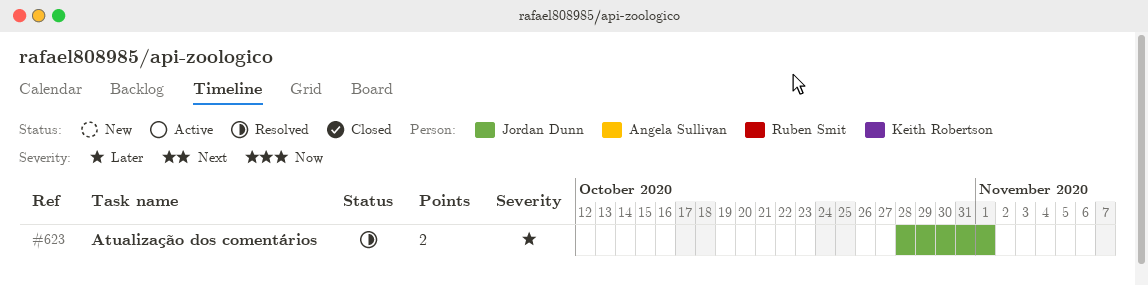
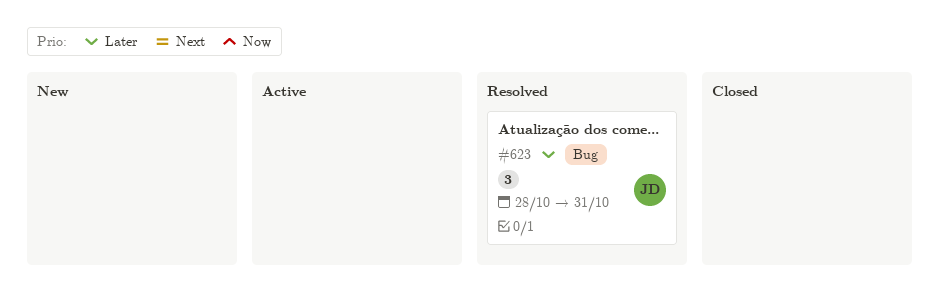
#623, estimate: 2 -> 3
#623, due: Nov 1 -> Oct 31

